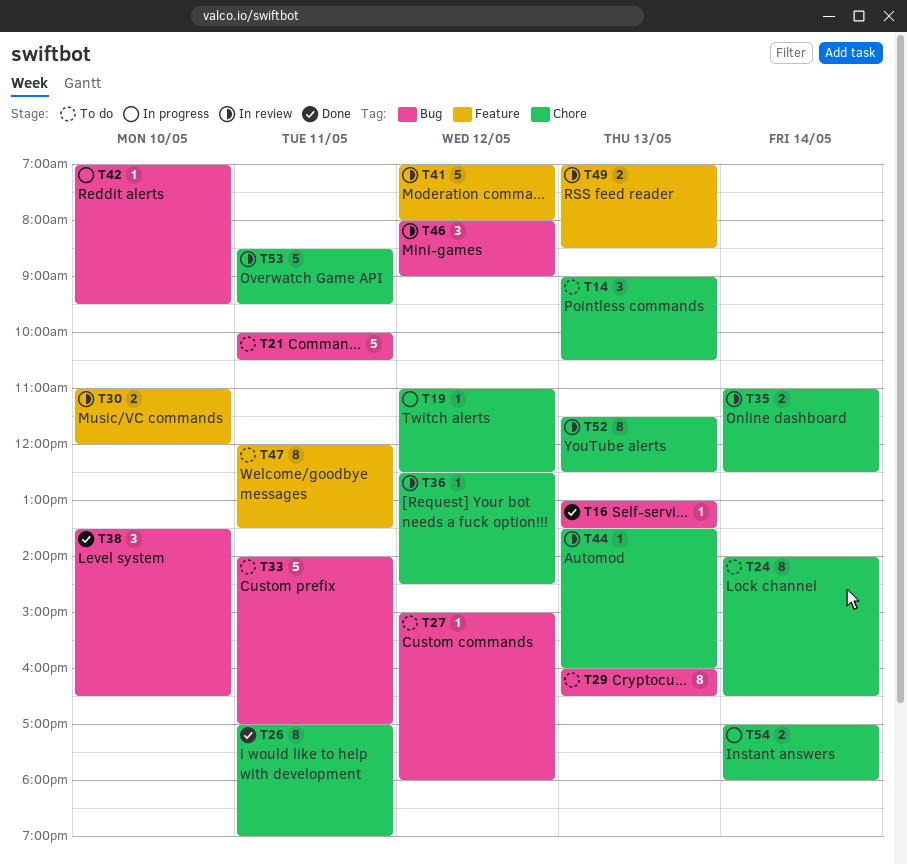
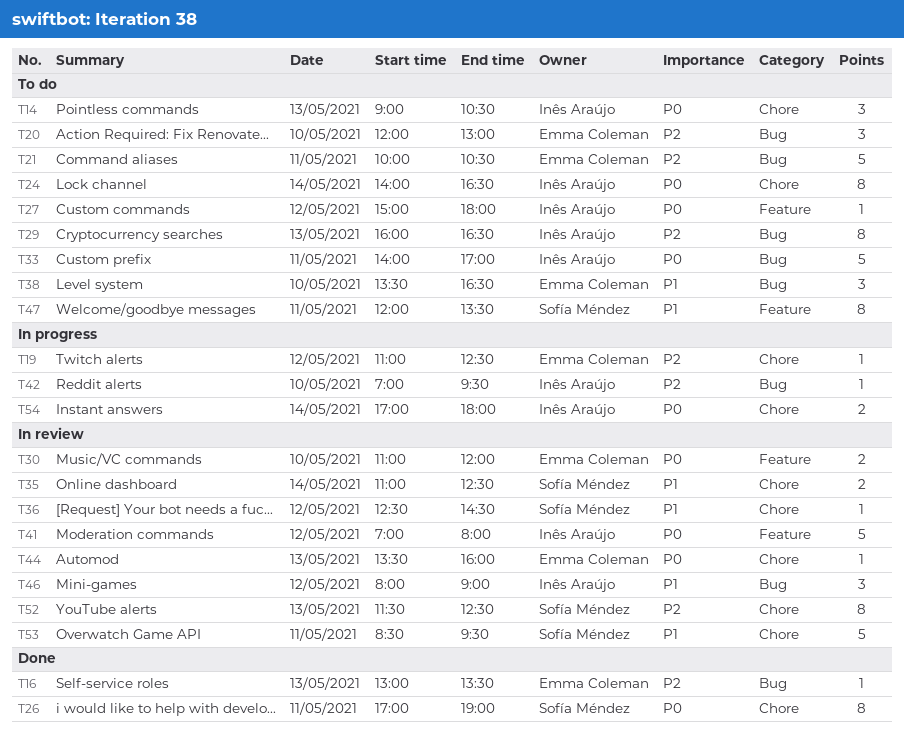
T20: none -> present
T27, label: Bug -> Feature
T38, status: Done -> To do
T49: present -> none

